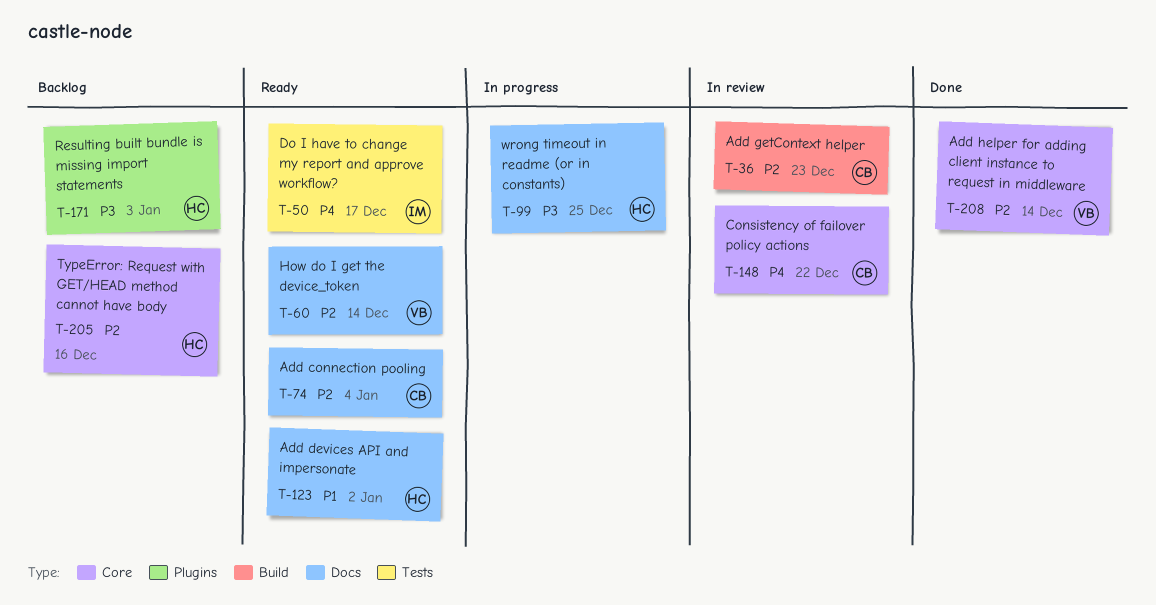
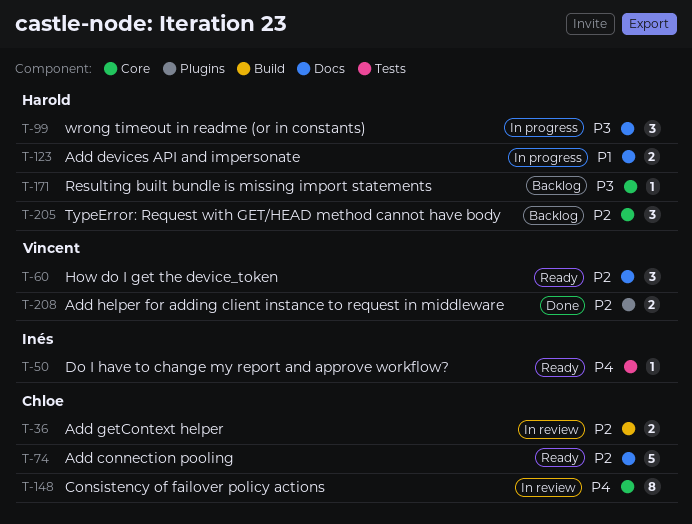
T-123, status: Ready -> In progress
T-171, label: Plugins -> Core
T-208, label: Core -> Plugins

